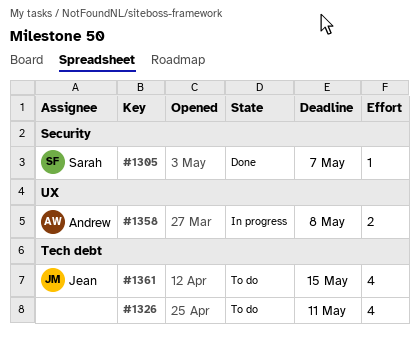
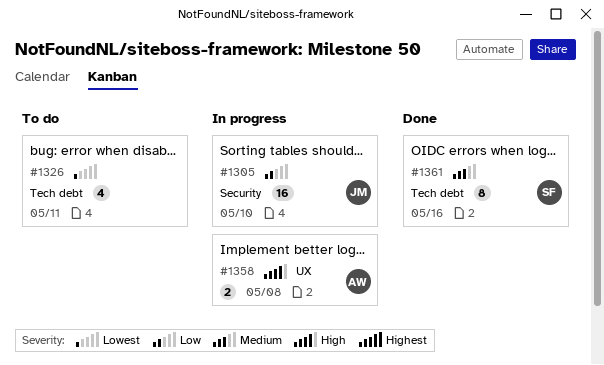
#1305, status: Done -> In progress
#1305, owner: Sarah -> Jean
#1305, estimate: 1 -> 16
#1305, due: May 7 -> May 10
#1361, status: To do -> Done
#1361, owner: Jean -> Sarah
#1361, estimate: 4 -> 8
#1361, due: May 15 -> May 16

